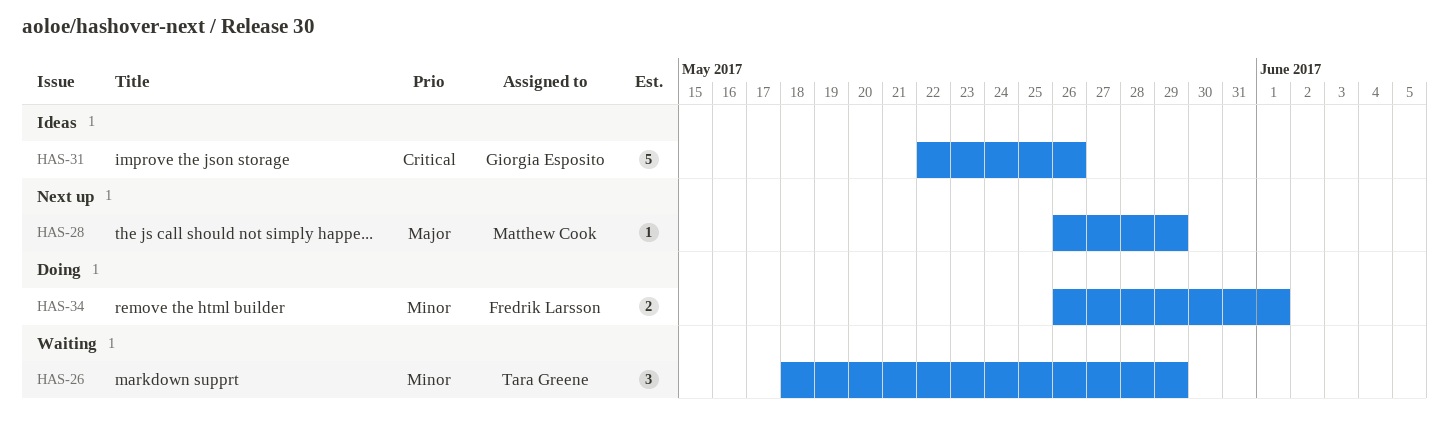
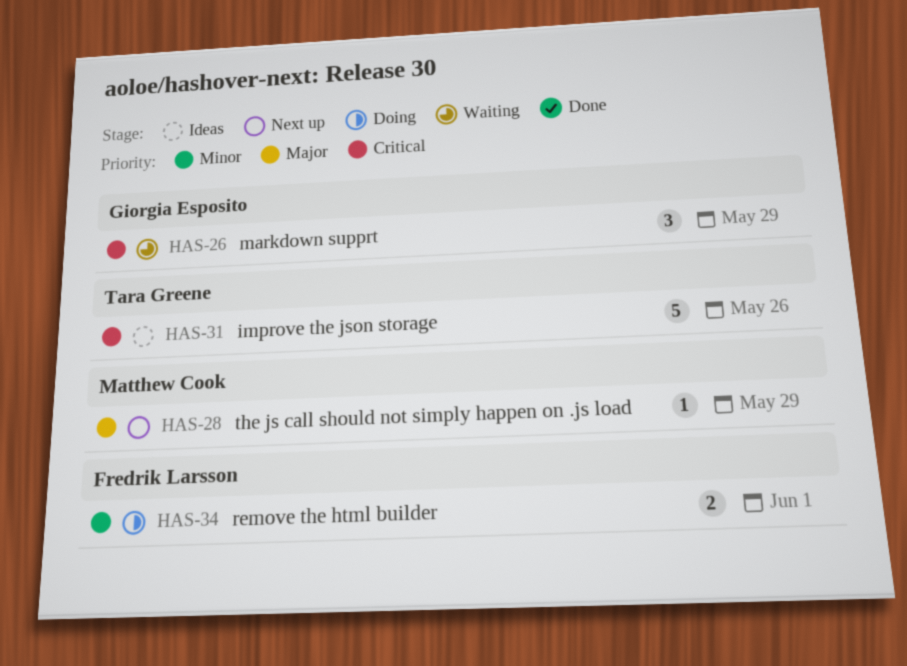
HAS-26, owner: Tara Greene -> Giorgia Esposito
HAS-26, priority: Minor -> Critical
HAS-31, owner: Giorgia Esposito -> Tara Greene

